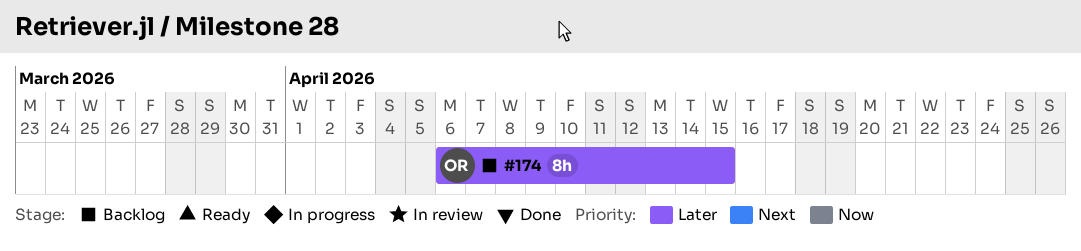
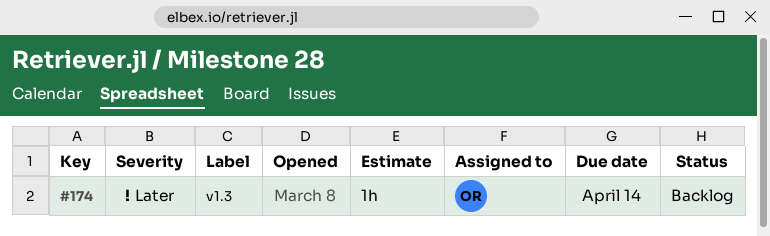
#174, estimate: 8h -> 1h
#174, due: Apr 15 -> Apr 14

